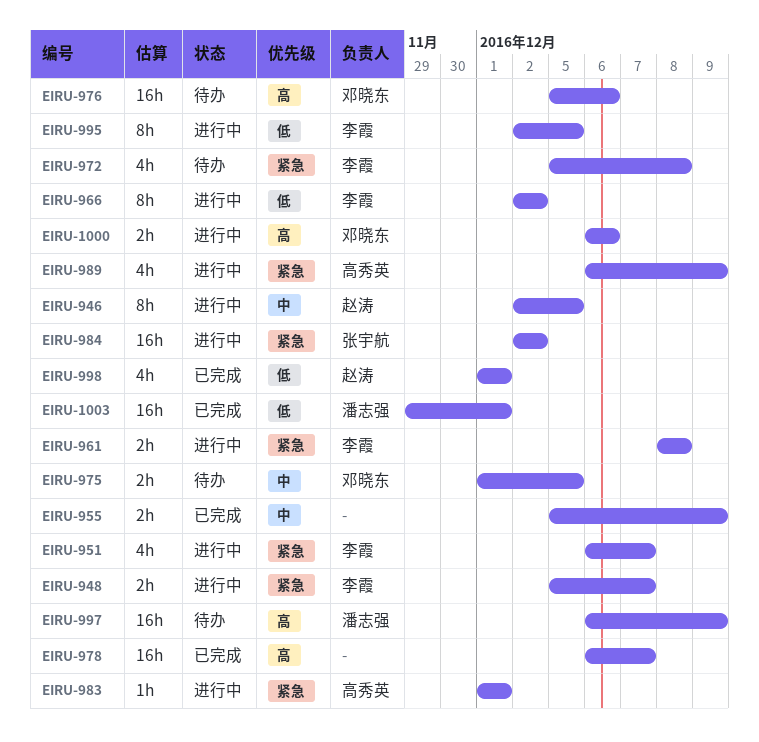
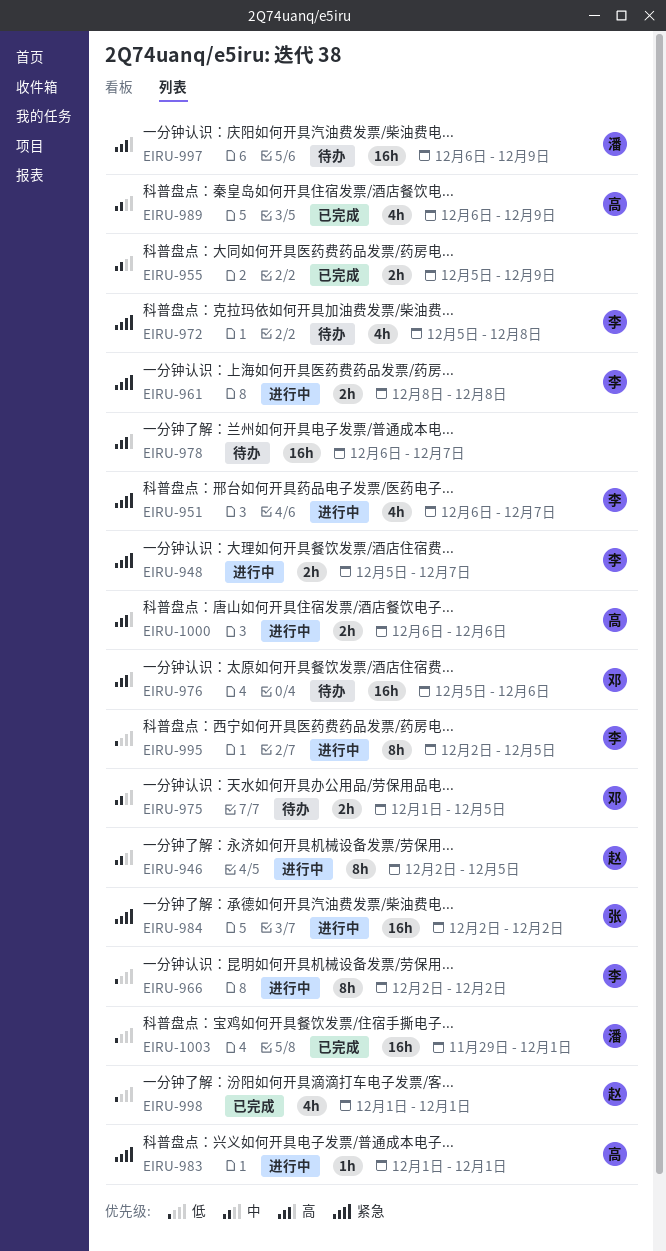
EIRU-978, status: 已完成 -> 待办
EIRU-989, status: 进行中 -> 已完成
EIRU-989, priority: 紧急 -> 中
EIRU-1000, owner: 邓晓东 -> 高秀英

